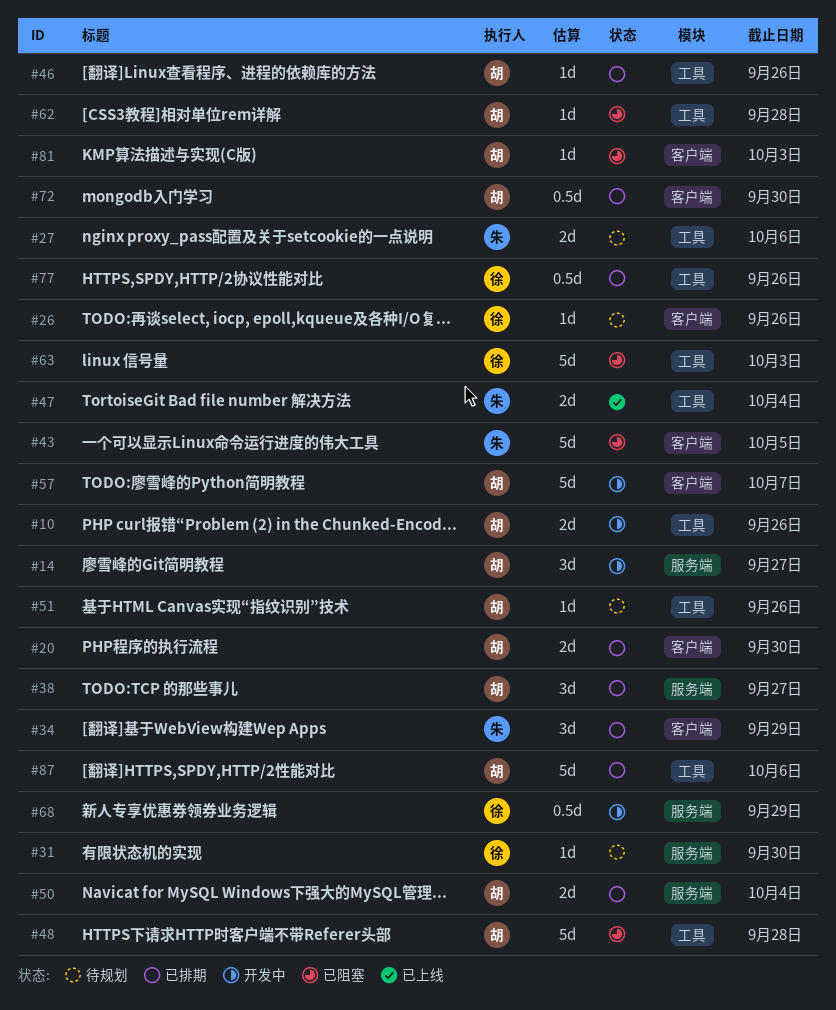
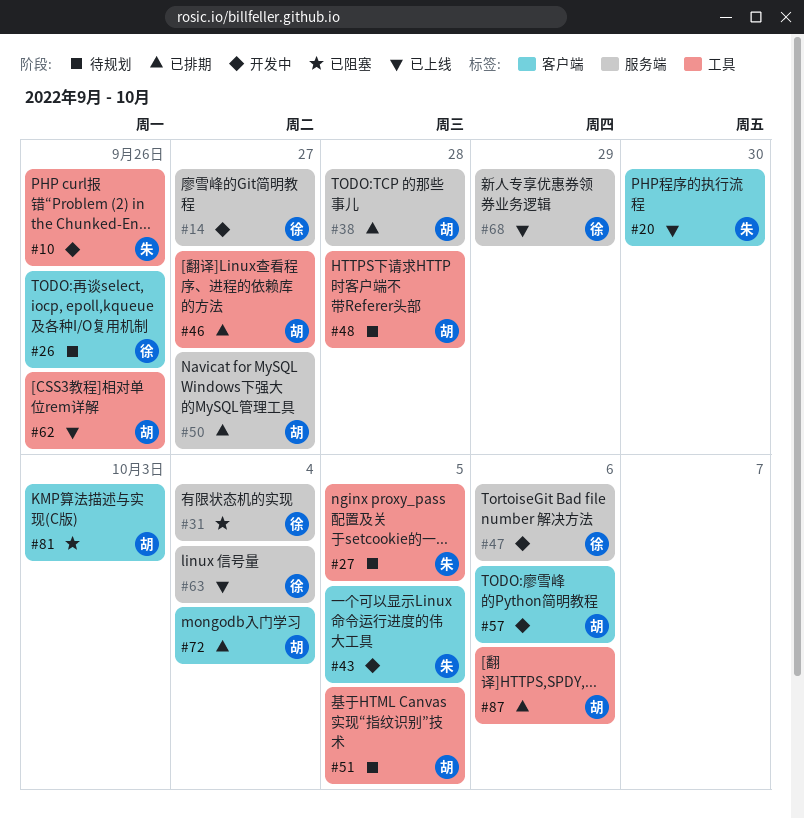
#10, owner: 胡 -> 朱
#14, owner: 胡 -> 徐
#20, status: 已排期 -> 已上线
#20, owner: 胡 -> 朱
#27, due: Oct 6 -> Oct 5
#31, status: 待规划 -> 已阻塞
#31, due: Sep 30 -> Oct 4
#34: present -> none
#38, due: Sep 27 -> Sep 28
#43, status: 已阻塞 -> 开发中
#46, due: Sep 26 -> Sep 27
#47, status: 已上线 -> 开发中
#47, owner: 朱 -> 徐
#47, label: 工具 -> 服务端
#47, due: Oct 4 -> Oct 6
#48, status: 已阻塞 -> 待规划
#50, due: Oct 4 -> Sep 27
#51, due: Sep 26 -> Oct 5
#57, due: Oct 7 -> Oct 6
#62, status: 已阻塞 -> 已上线
#62, due: Sep 28 -> Sep 26
#63, status: 已阻塞 -> 已上线
#63, label: 工具 -> 服务端
#63, due: Oct 3 -> Oct 4
#68, status: 开发中 -> 已上线
#72, due: Sep 30 -> Oct 4
#77: present -> none

